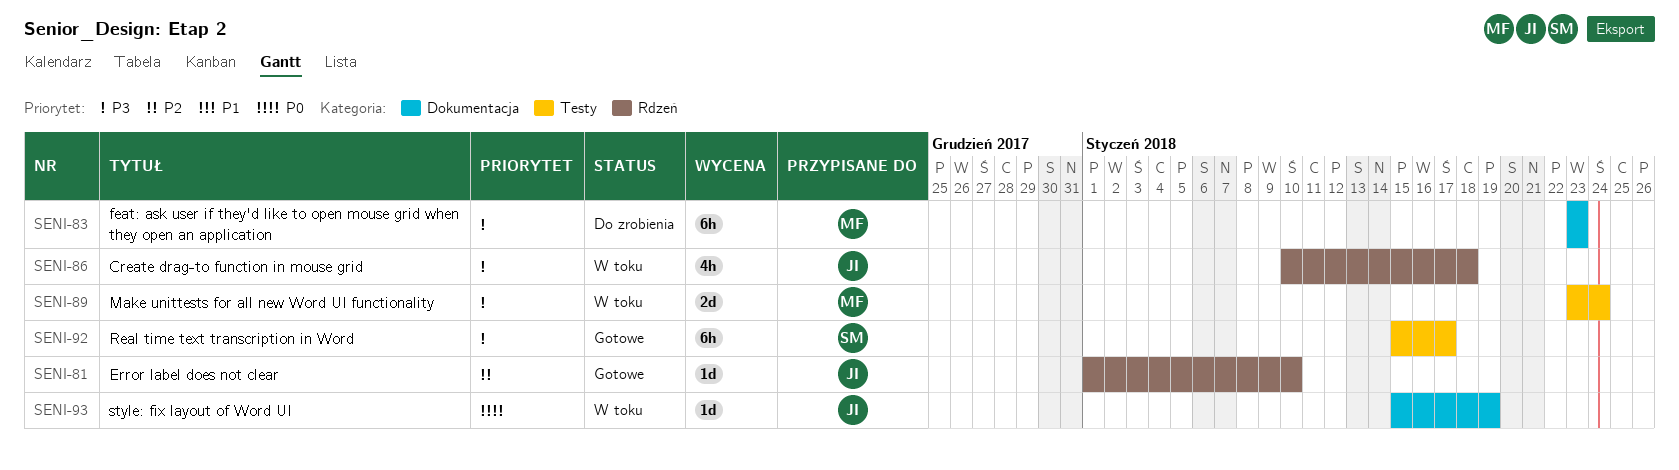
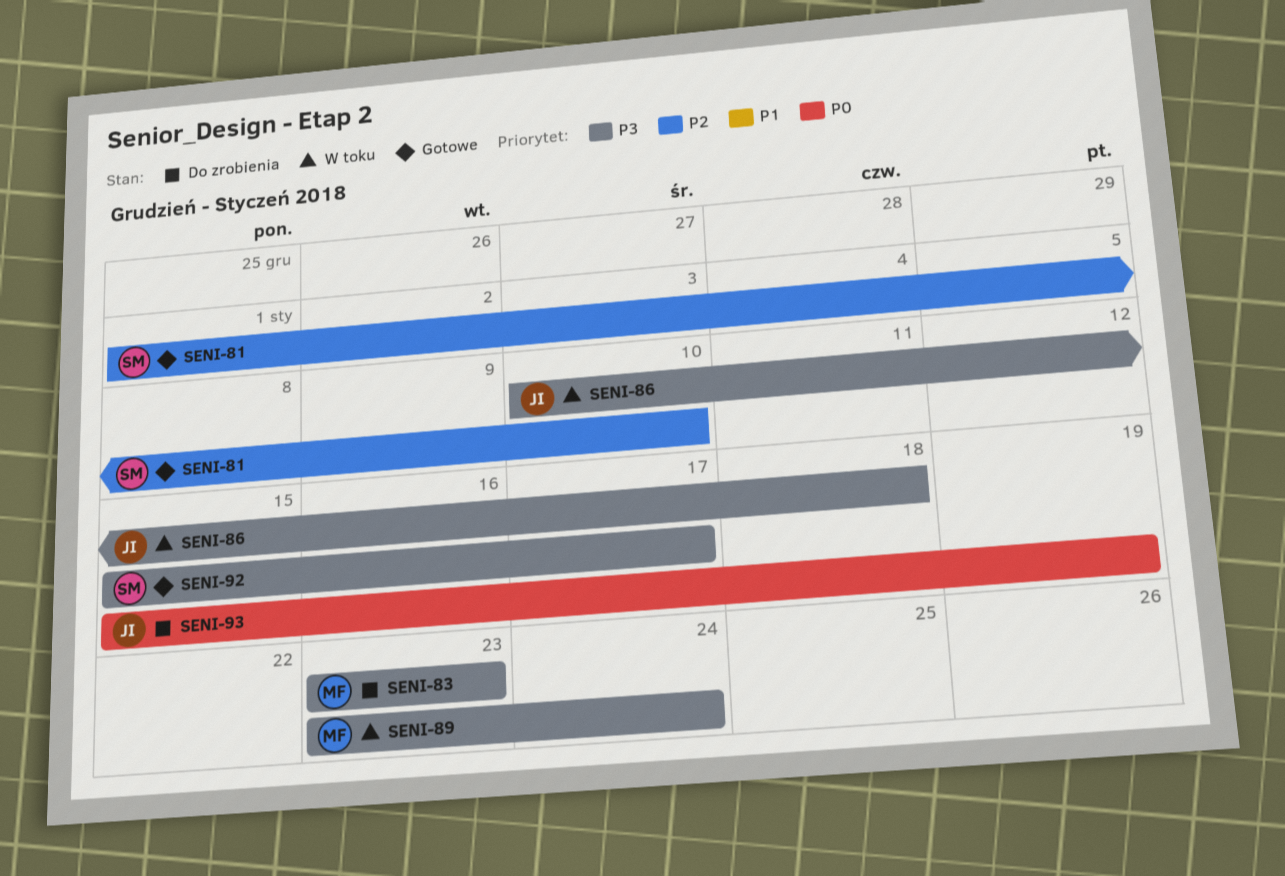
SENI-81, owner: JI -> SM
SENI-93, status: W toku -> Do zrobienia

